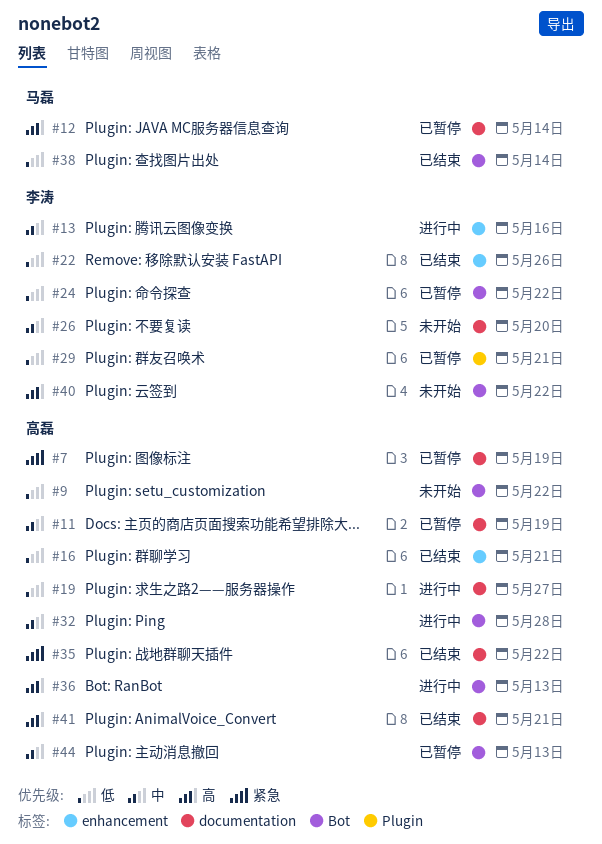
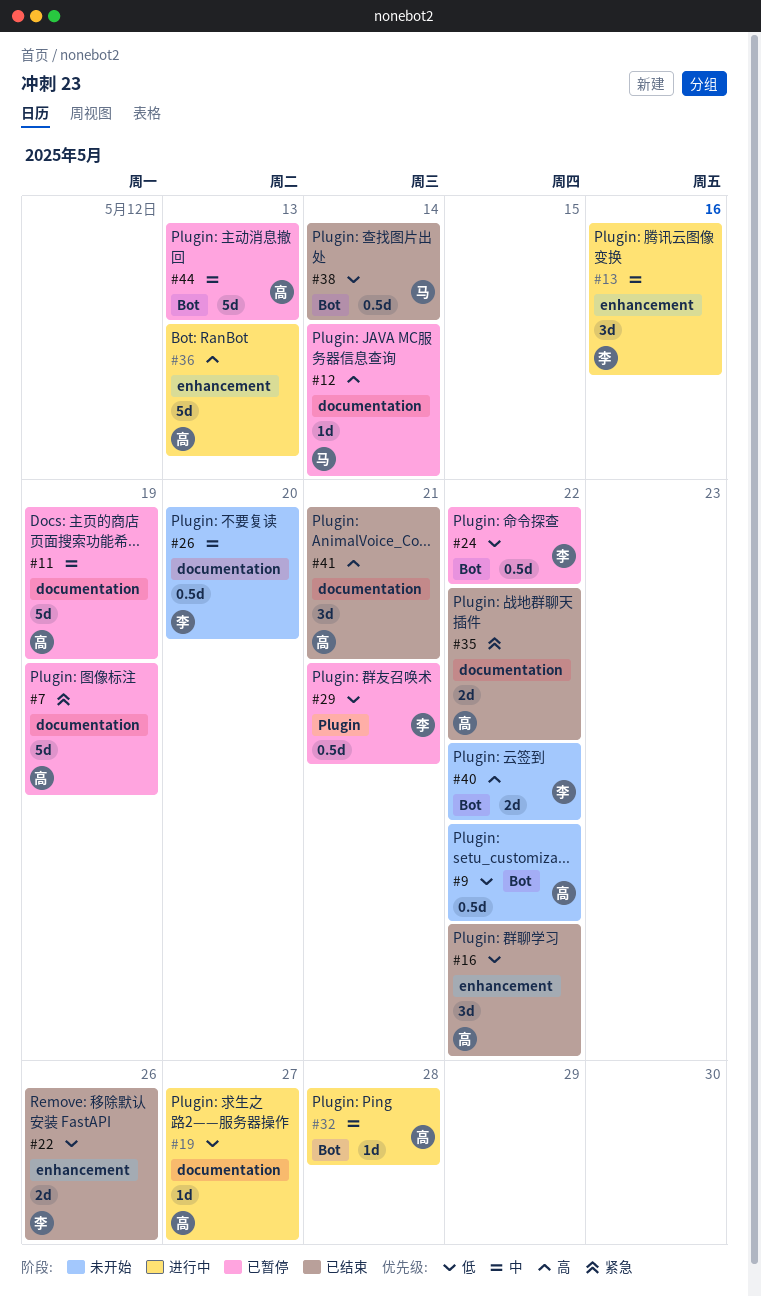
#16, due: May 21 -> May 22
#36, label: Bot -> enhancement

